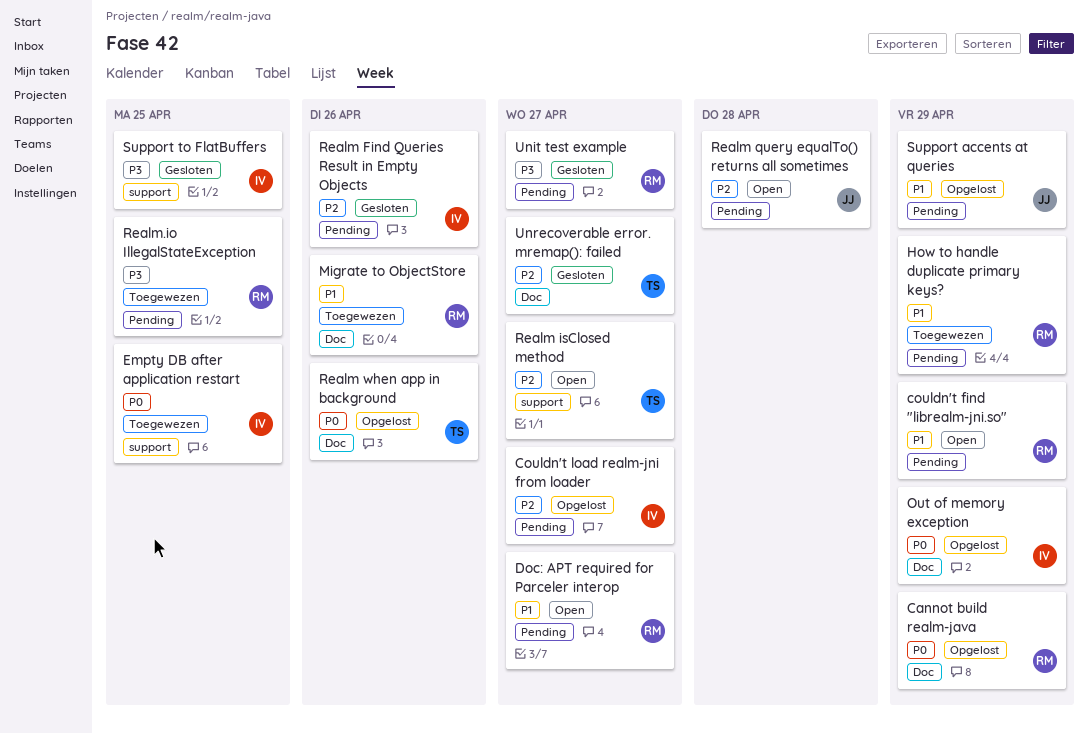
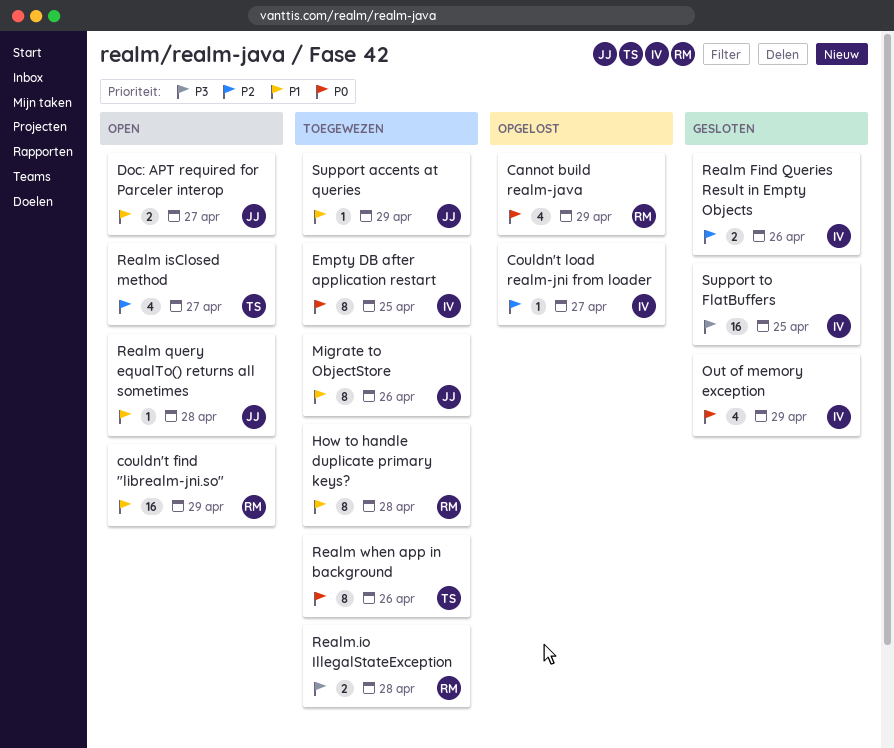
Doc: APT required for Parceler interop, owner: RM -> JJ
How to handle duplicate primary keys?, due: Apr 29 -> Apr 28
Migrate to ObjectStore, owner: RM -> JJ
Out of memory exception, status: Opgelost -> Gesloten
Realm query equalTo() returns all sometimes, priority: P2 -> P1
Realm when app in background, status: Opgelost -> Toegewezen
Realm.io IllegalStateException, due: Apr 25 -> Apr 28
Support accents at queries, status: Opgelost -> Toegewezen
Unit test example: present -> none
Unrecoverable error. mremap(): failed: present -> none

